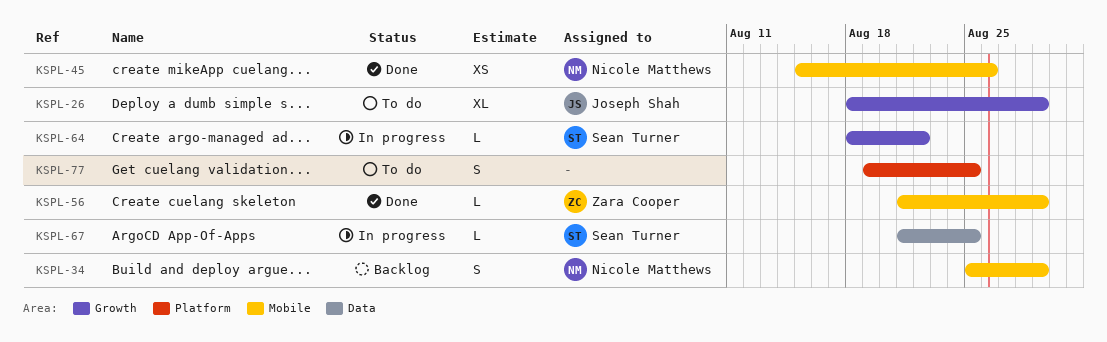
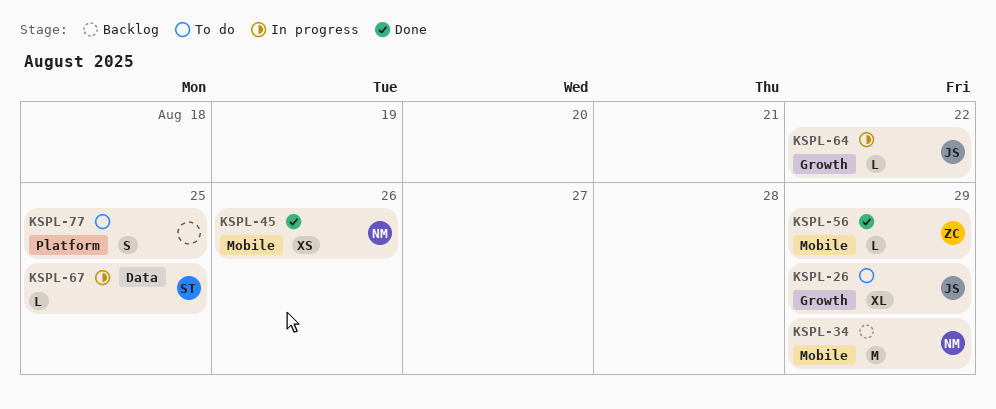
KSPL-34, estimate: S -> M
KSPL-64, owner: Sean Turner -> Joseph Shah

